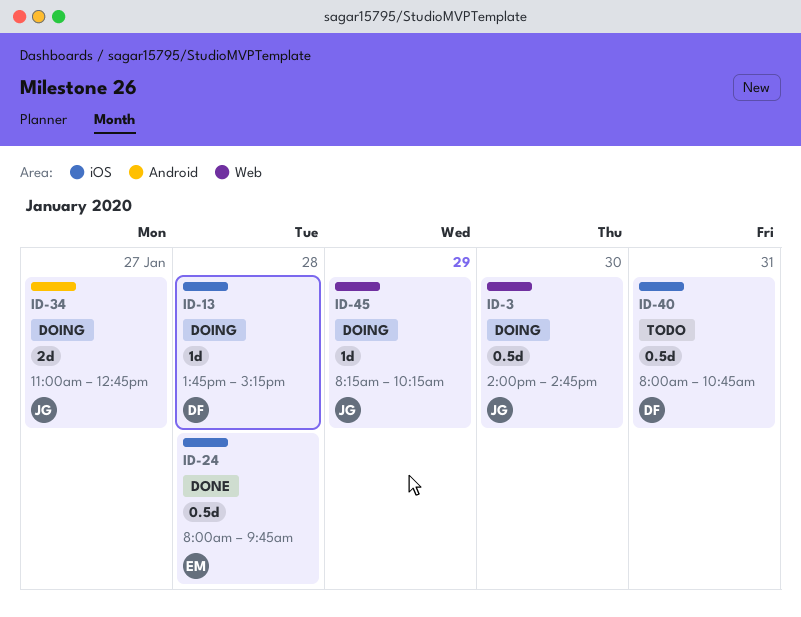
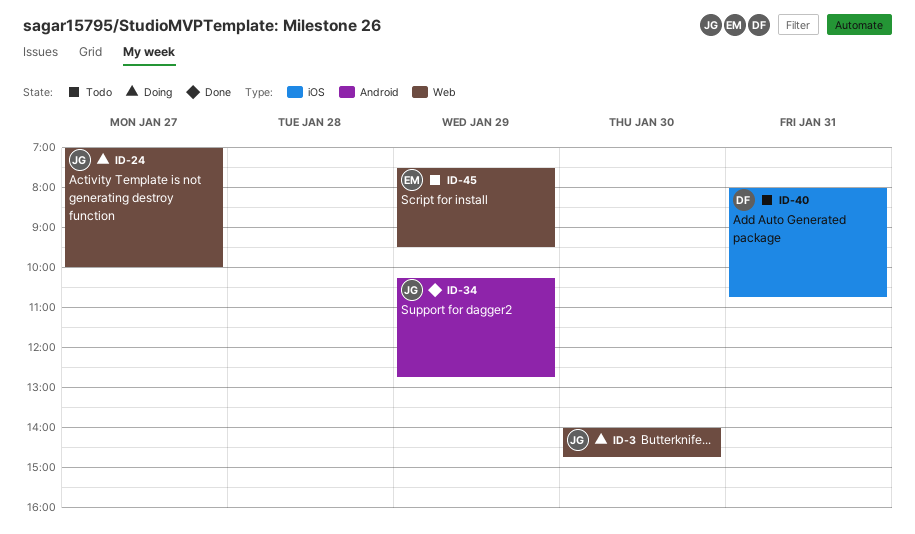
ID-13: present -> none
ID-24, status: Done -> Doing
ID-24, owner: EM -> JG
ID-24, label: iOS -> Web
ID-24, day: Jan 28 -> Jan 27
ID-24, begins: 08:00 -> 07:00
ID-24, ends: 09:45 -> 10:00
ID-34, status: Doing -> Done
ID-34, day: Jan 27 -> Jan 29
ID-34, begins: 11:00 -> 10:15
ID-45, status: Doing -> Todo
ID-45, owner: JG -> EM
ID-45, begins: 08:15 -> 07:30
ID-45, ends: 10:15 -> 09:30

